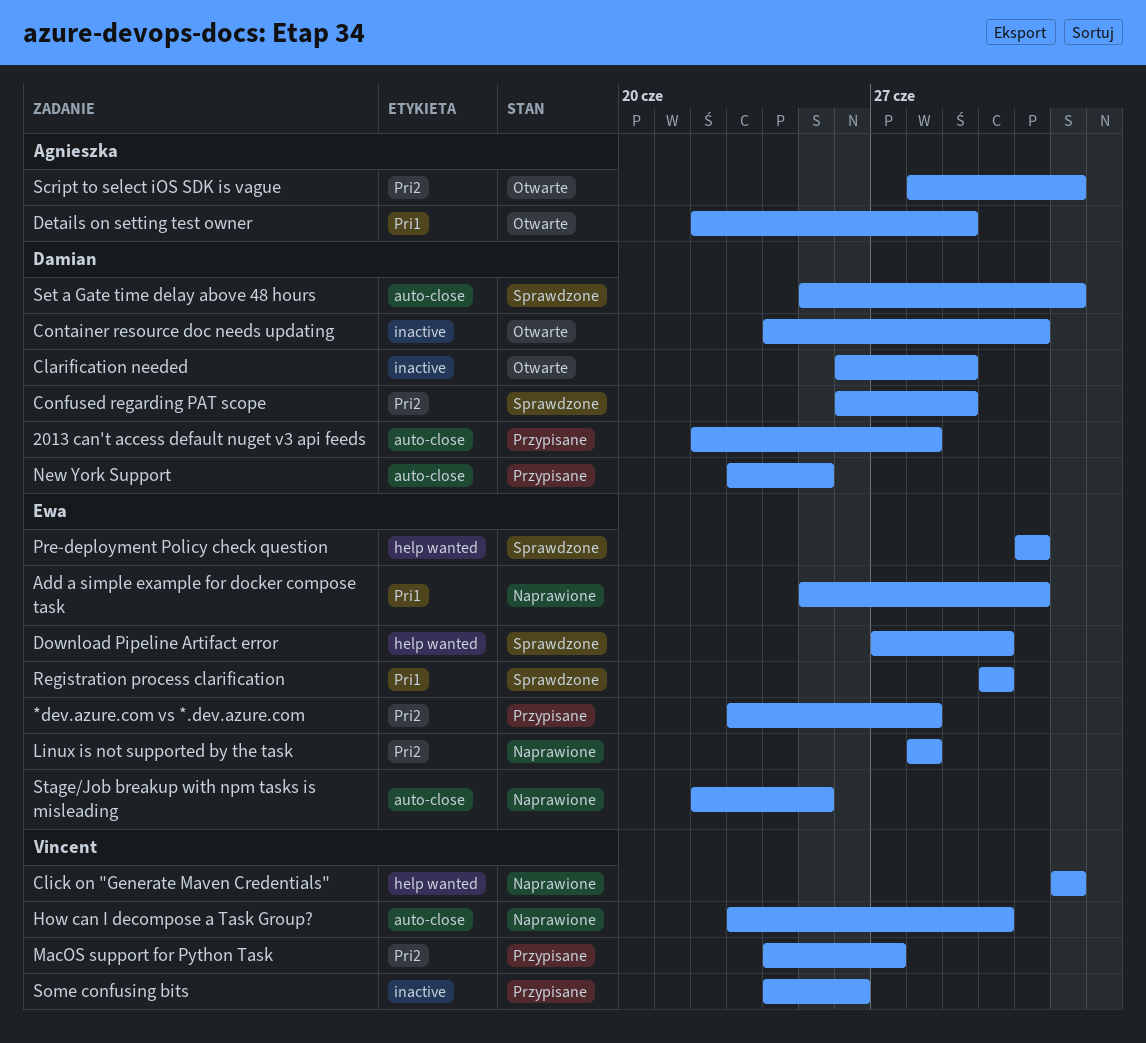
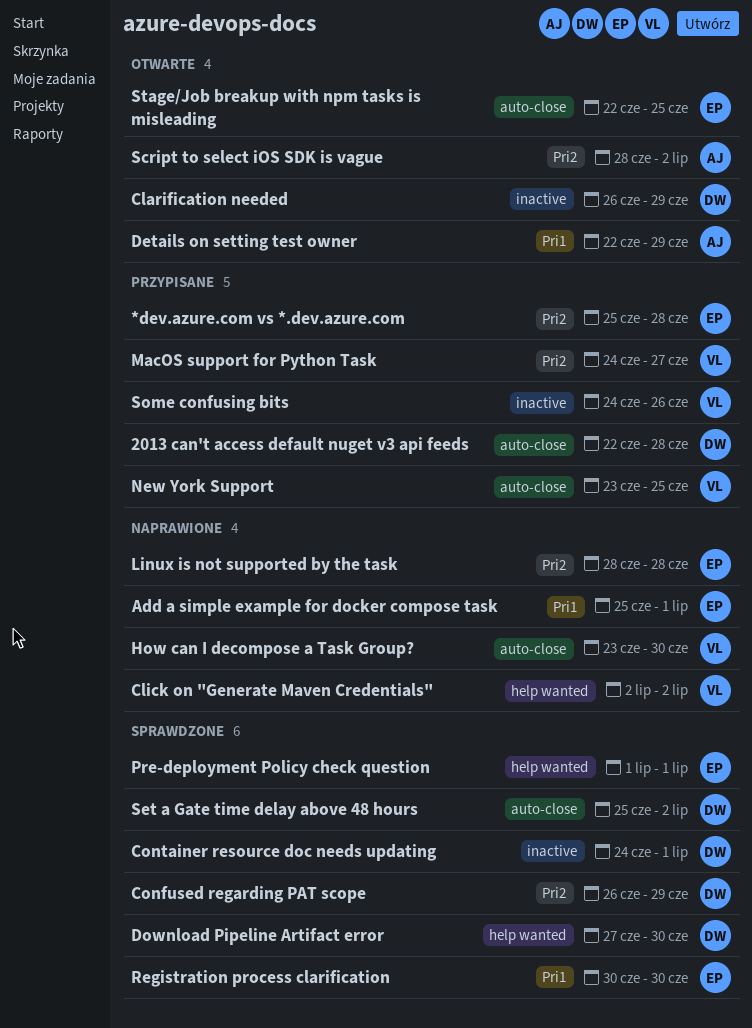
*dev.azure.com vs *.dev.azure.com, start: Jun 23 -> Jun 25
Container resource doc needs updating, status: Otwarte -> Sprawdzone
Download Pipeline Artifact error, owner: Ewa -> Damian
New York Support, owner: Damian -> Vincent
Stage/Job breakup with npm tasks is misleading, status: Naprawione -> Otwarte

